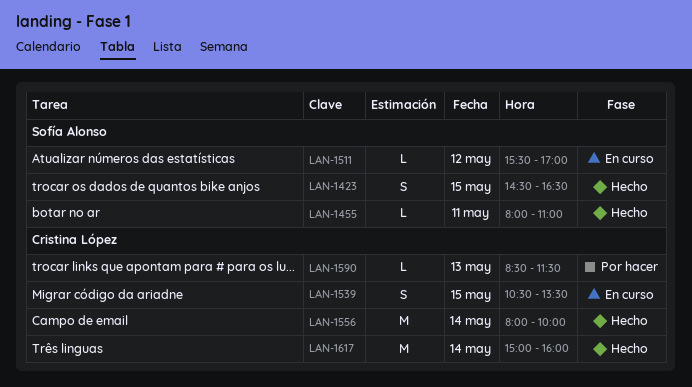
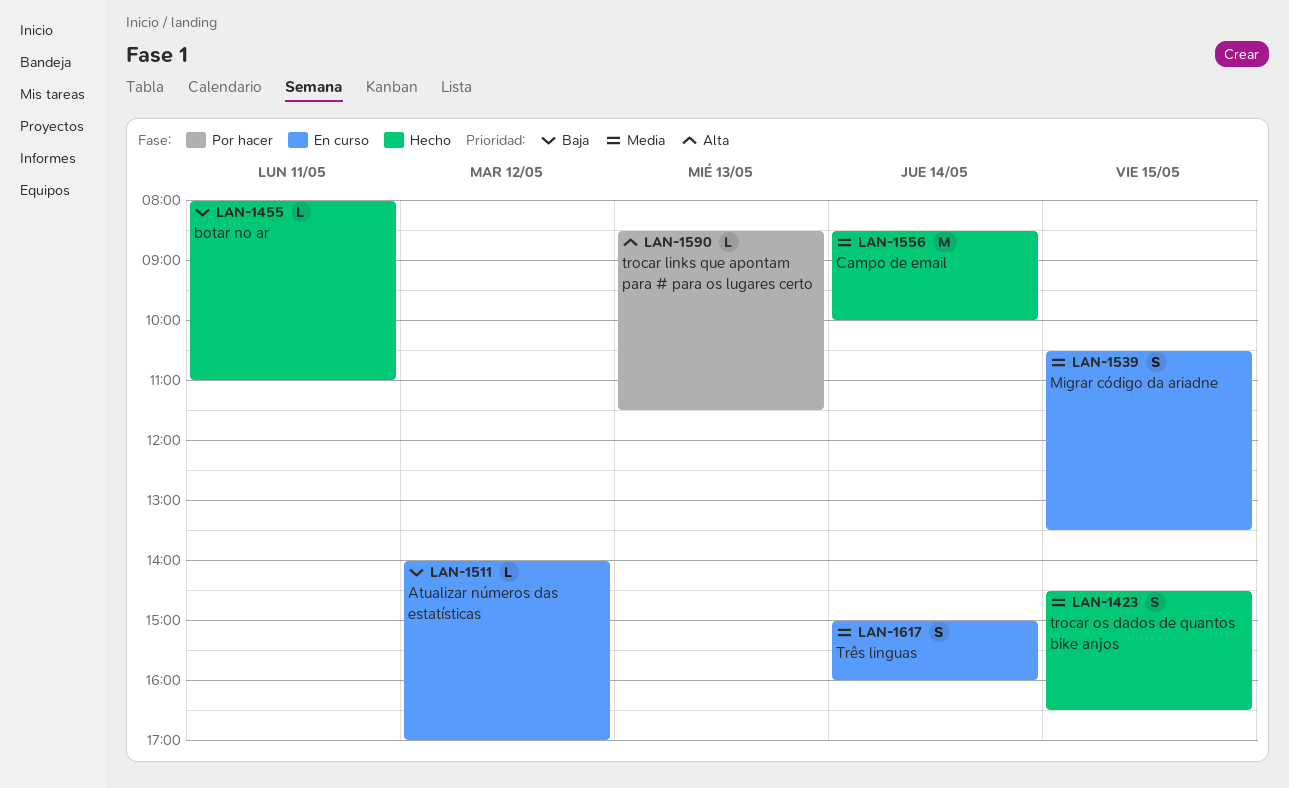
LAN-1511, begins: 15:30 -> 14:00
LAN-1556, begins: 08:00 -> 08:30
LAN-1617, status: Hecho -> En curso
LAN-1617, estimate: M -> S

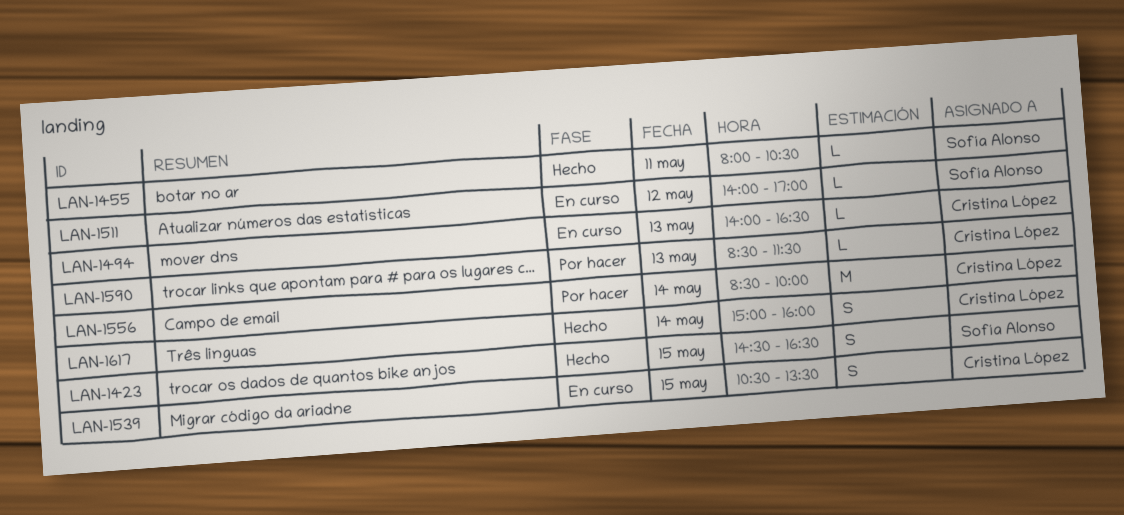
LAN-1455, ends: 11:00 -> 10:30
LAN-1494: none -> present
LAN-1556, status: Hecho -> Por hacer
LAN-1617, status: En curso -> Hecho

